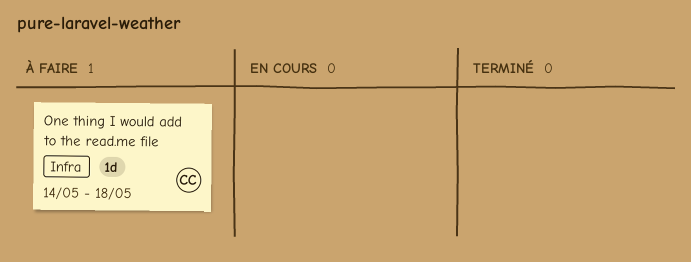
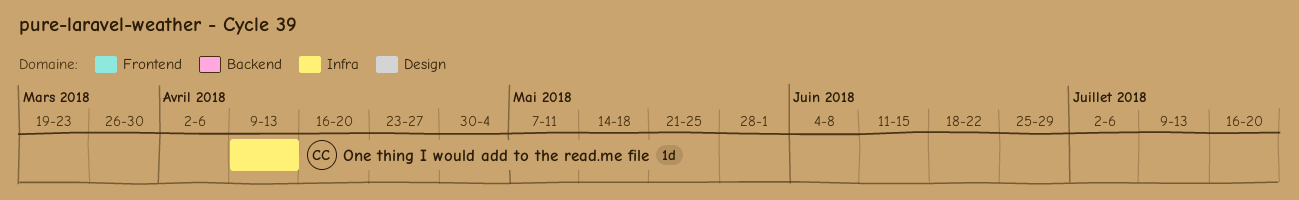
One thing I would add to the read.me file, start: May 14 -> Apr 9
One thing I would add to the read.me file, due: May 18 -> Apr 13

